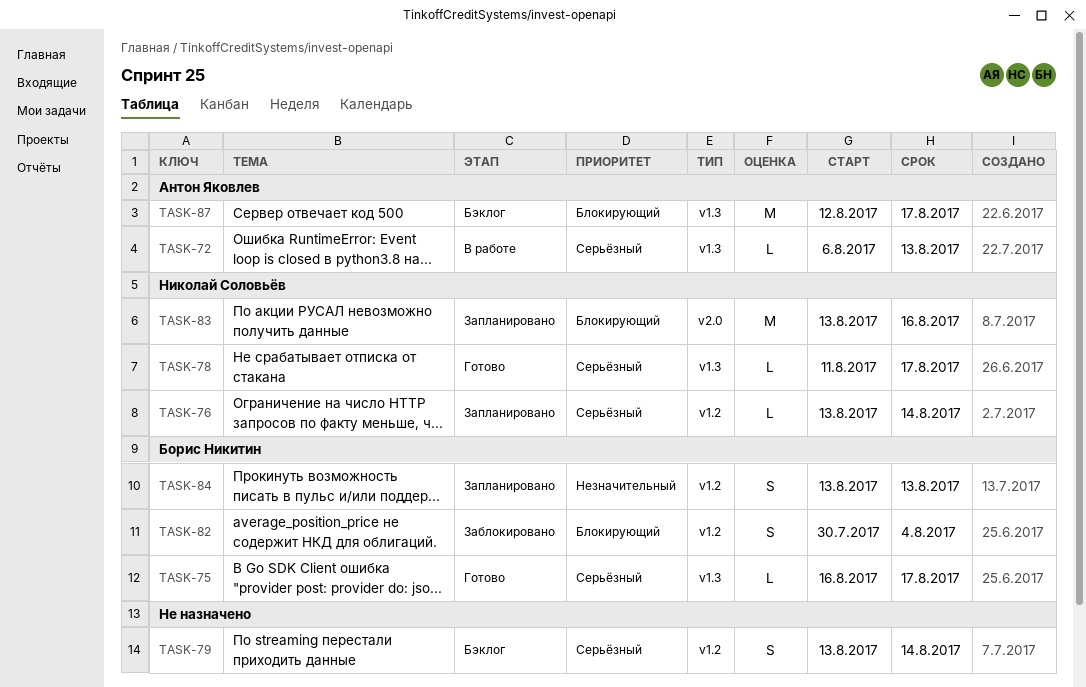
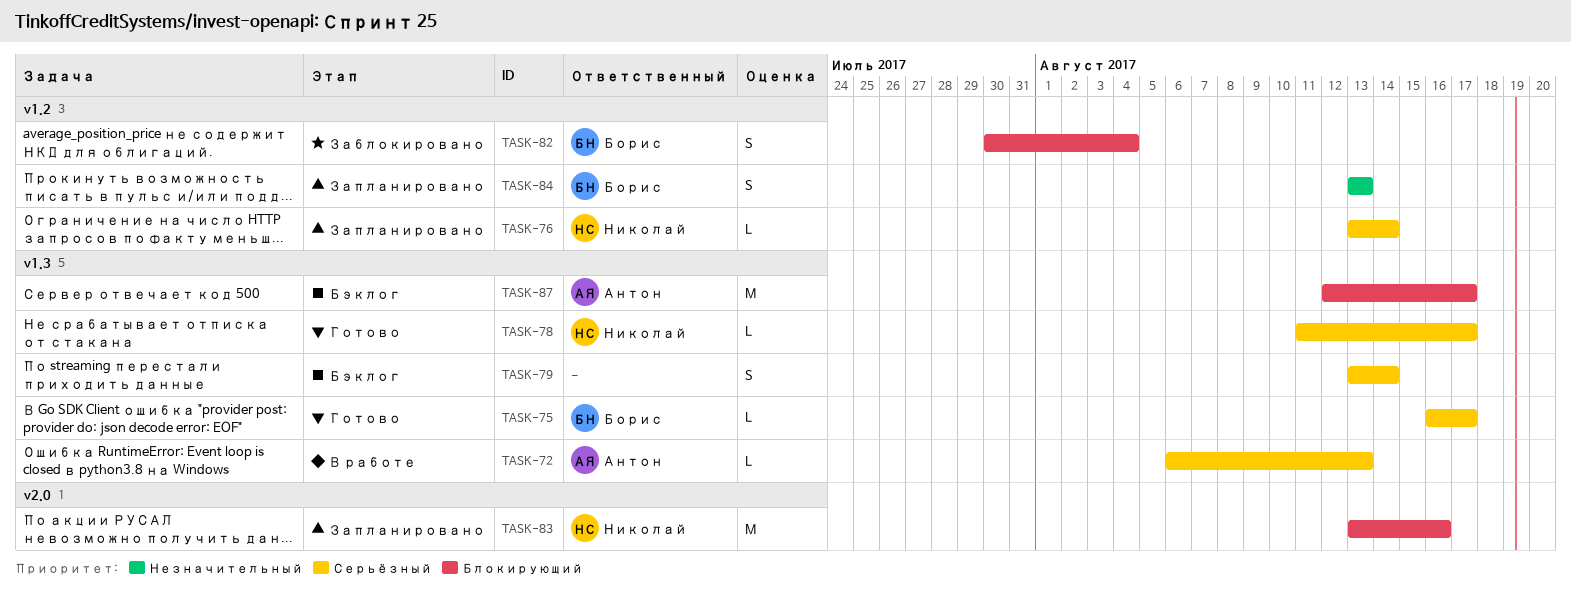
TASK-79, label: v1.2 -> v1.3

